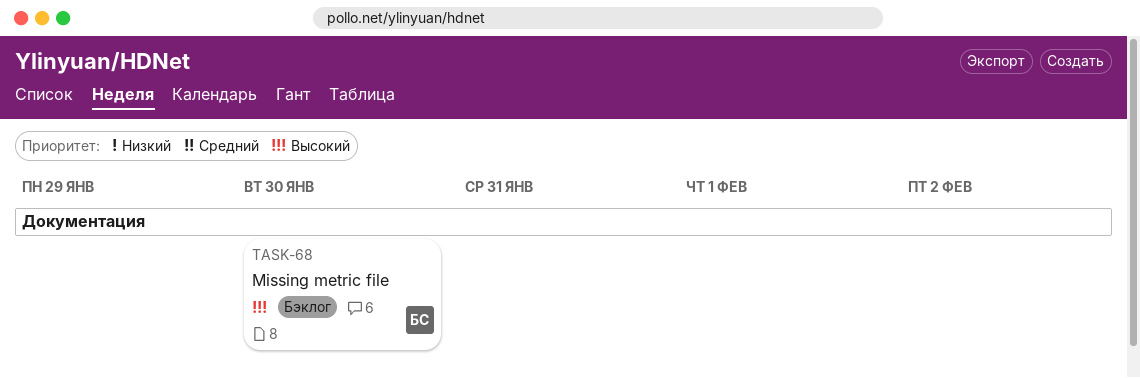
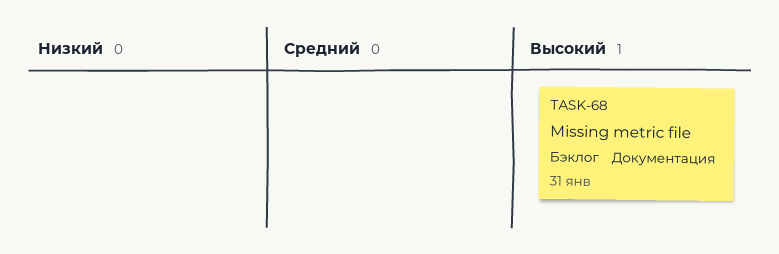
TASK-68, due: Jan 30 -> Jan 31

